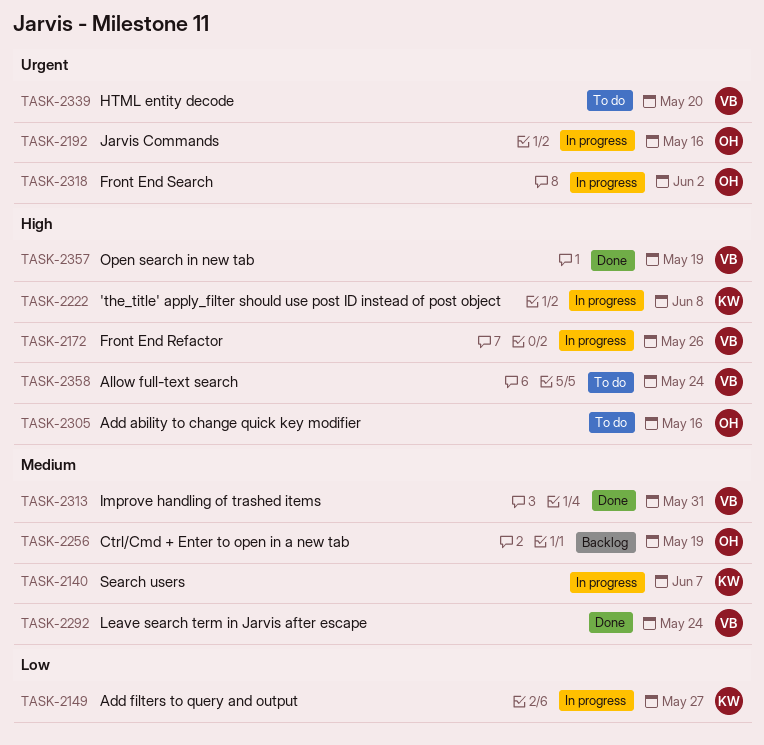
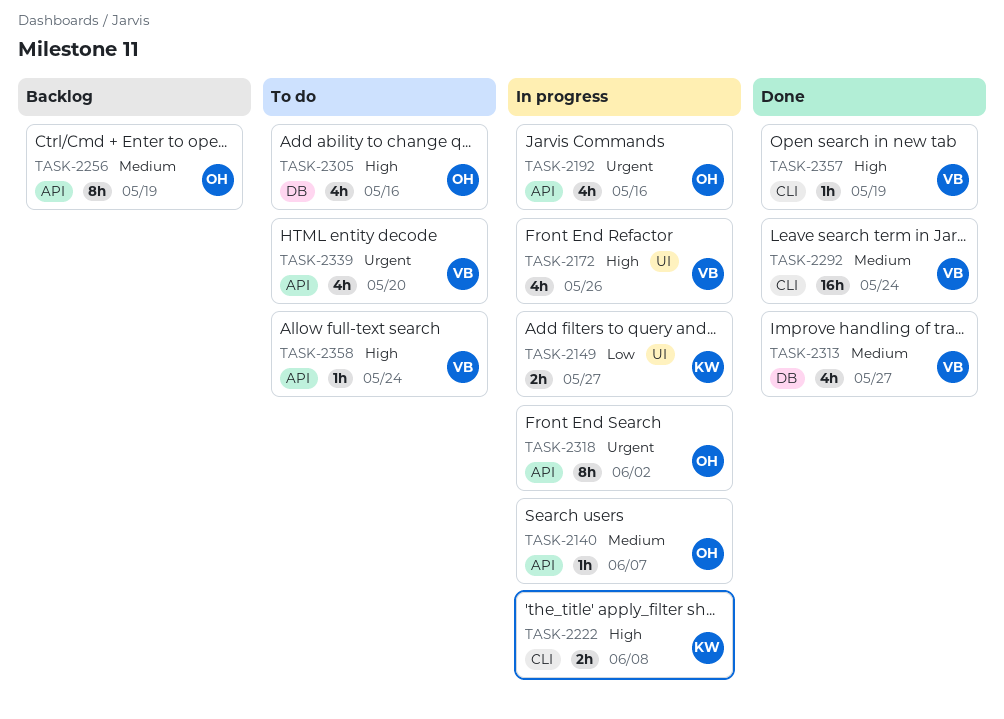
TASK-2140, owner: KW -> OH
TASK-2313, due: May 31 -> May 27

